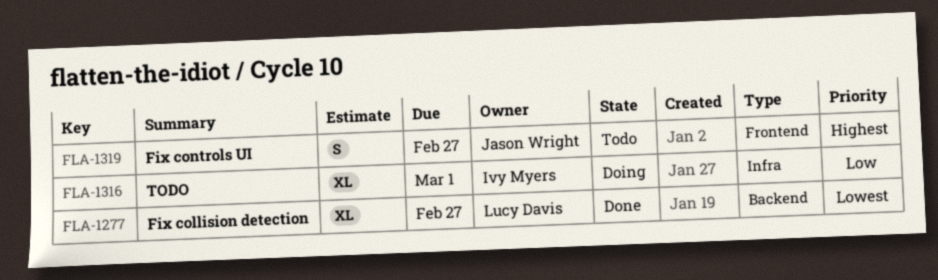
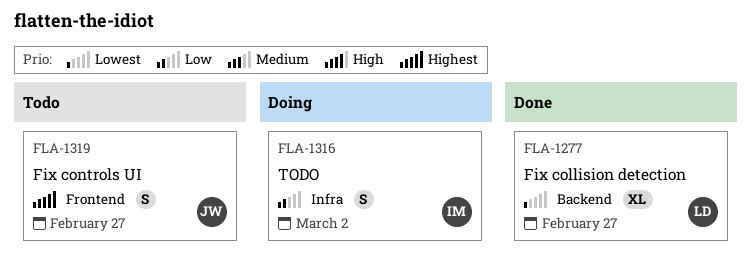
FLA-1316, estimate: XL -> S
FLA-1316, due: Mar 1 -> Mar 2

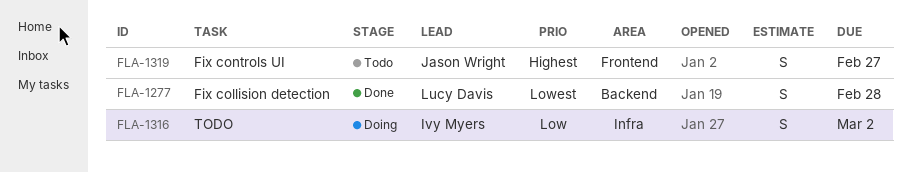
FLA-1277, estimate: XL -> S
FLA-1277, due: Feb 27 -> Feb 28

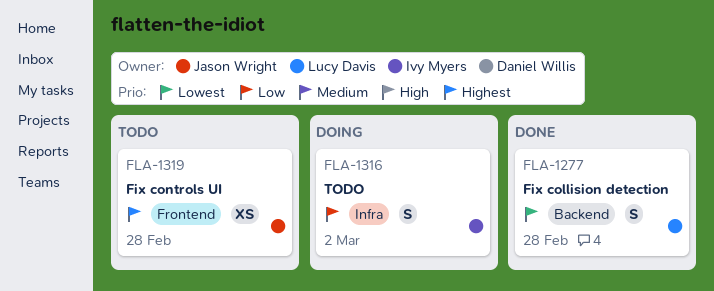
FLA-1319, estimate: S -> XS
FLA-1319, due: Feb 27 -> Feb 28

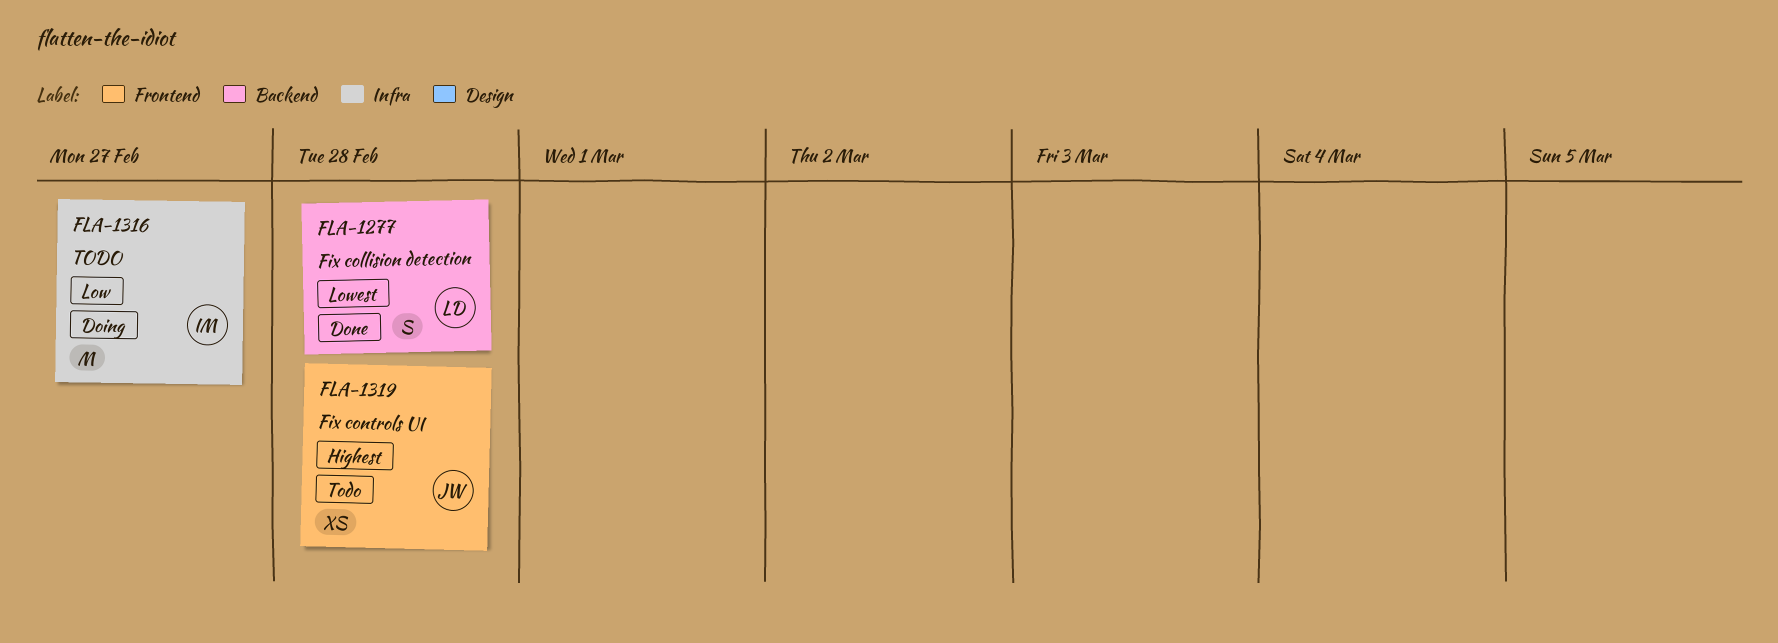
FLA-1316, estimate: S -> M
FLA-1316, due: Mar 2 -> Feb 27

